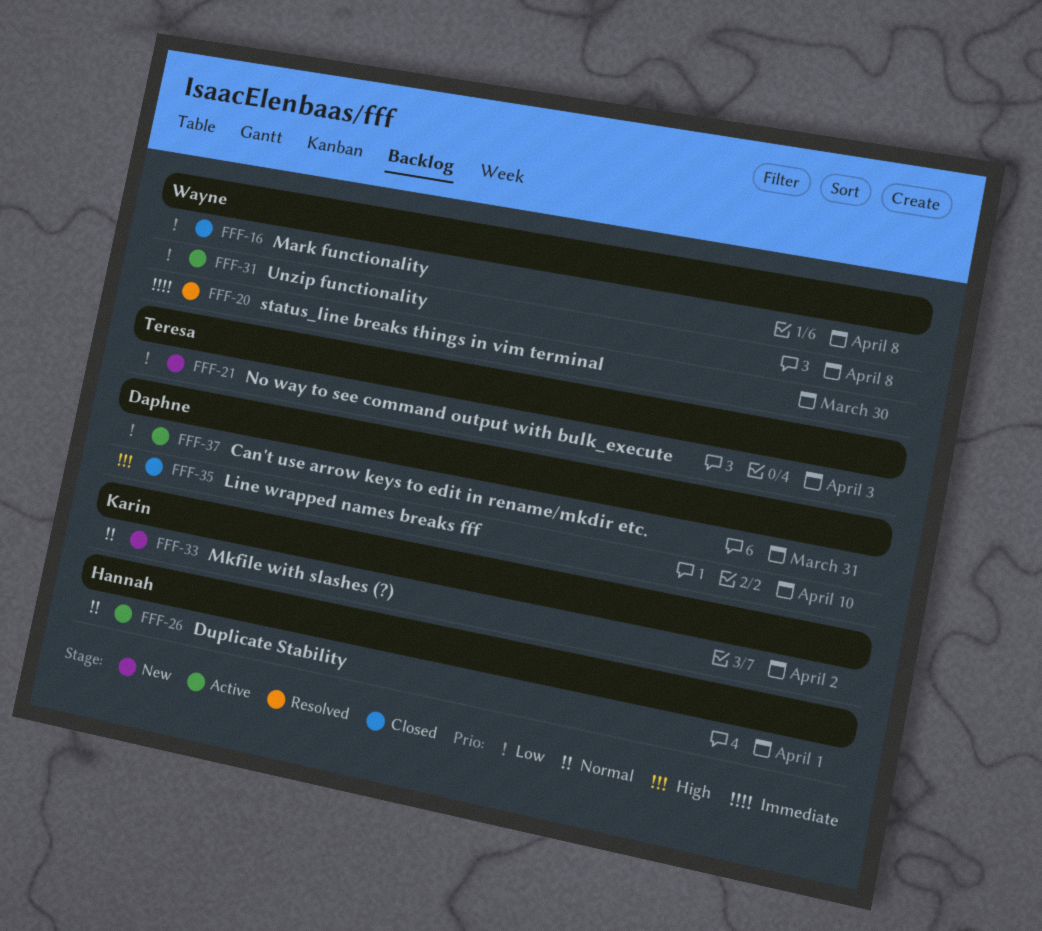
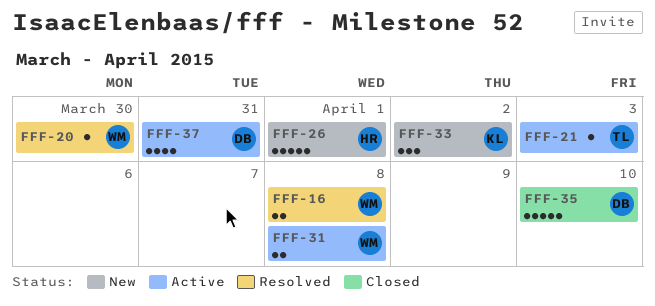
FFF-16, status: Closed -> Resolved
FFF-21, status: New -> Active
FFF-26, status: Active -> New

